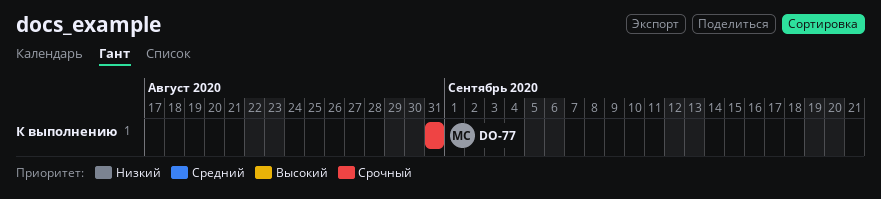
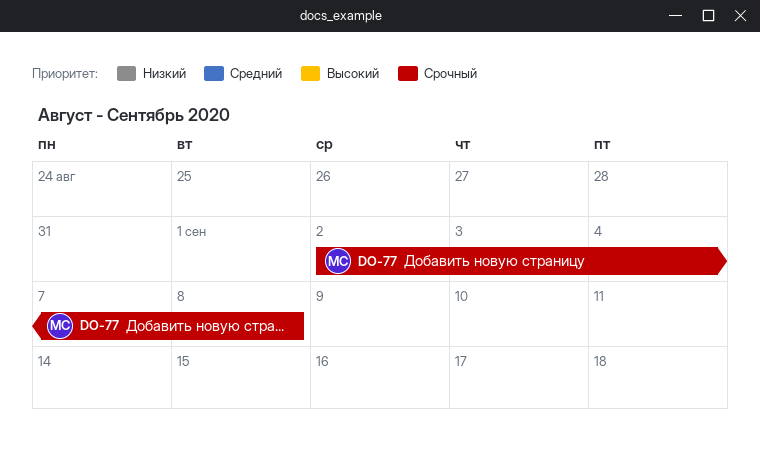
DO-77, start: Aug 31 -> Sep 2
DO-77, due: Aug 31 -> Sep 8

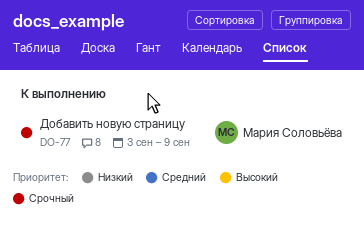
DO-77, start: Sep 2 -> Sep 3
DO-77, due: Sep 8 -> Sep 9

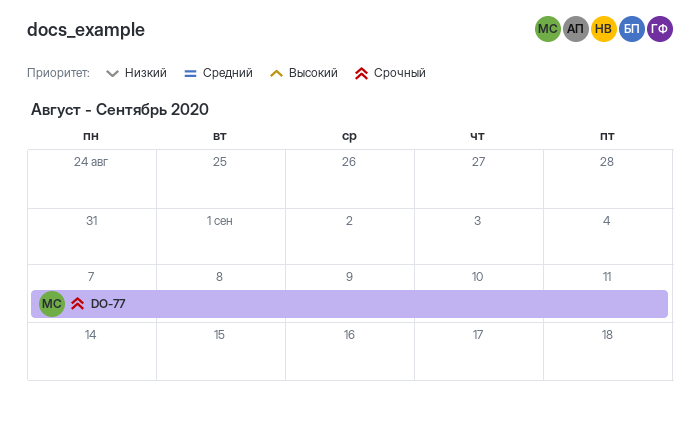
DO-77, start: Sep 3 -> Sep 7
DO-77, due: Sep 9 -> Sep 11

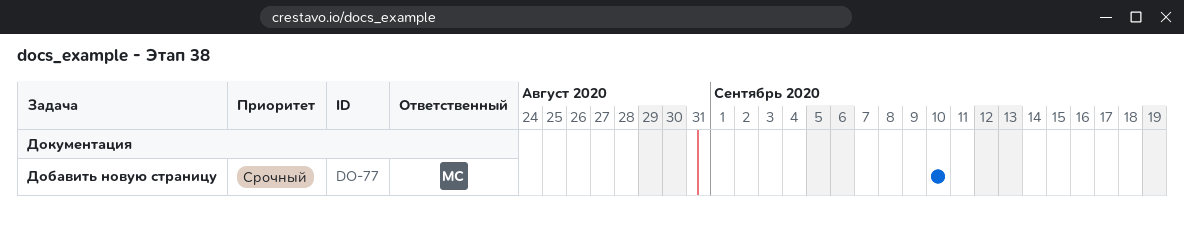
DO-77, start: Sep 7 -> Sep 10
DO-77, due: Sep 11 -> Sep 10

